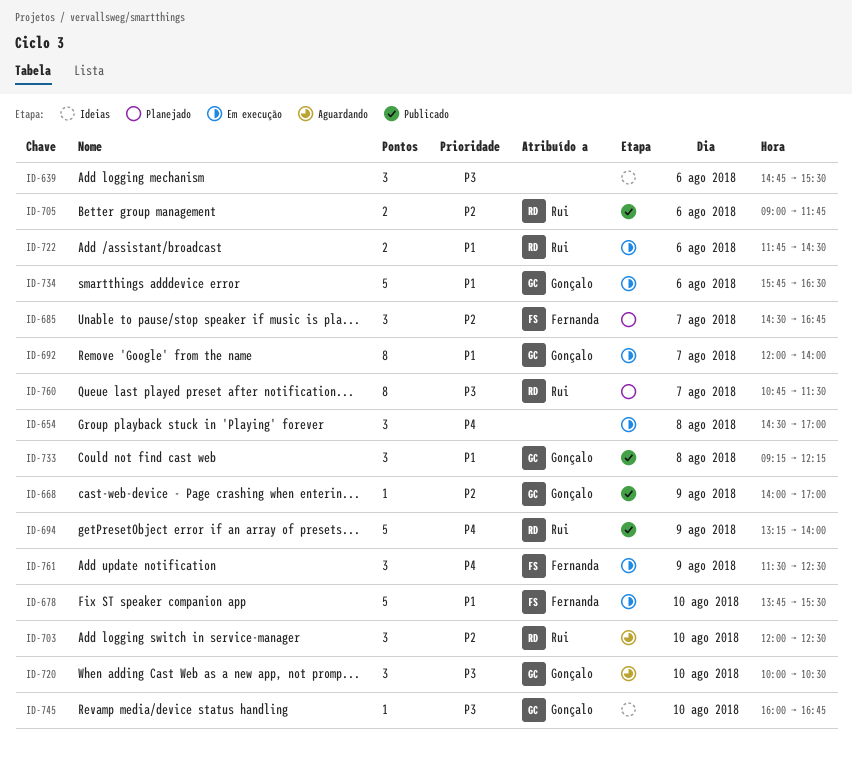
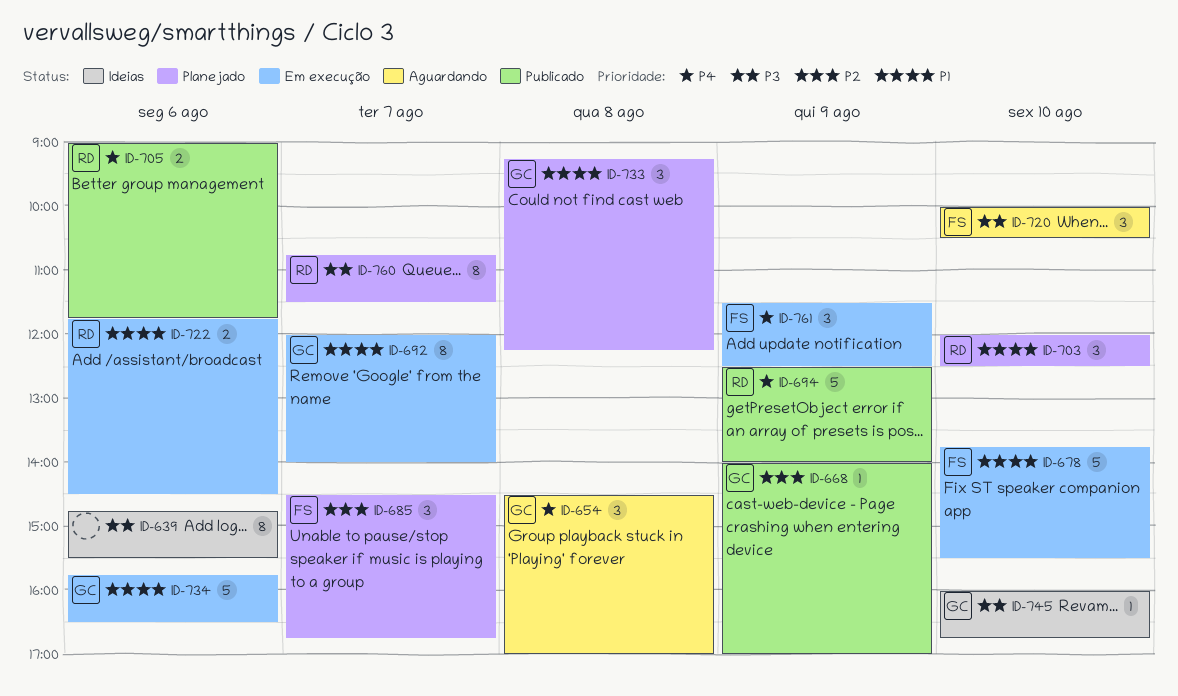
ID-639, estimate: 3 -> 8
ID-654, status: Em execução -> Aguardando
ID-654, owner: none -> Gonçalo
ID-694, begins: 13:15 -> 12:30
ID-703, status: Aguardando -> Planejado
ID-703, priority: P2 -> P1
ID-705, priority: P2 -> P4
ID-720, owner: Gonçalo -> Fernanda
ID-733, status: Publicado -> Planejado

